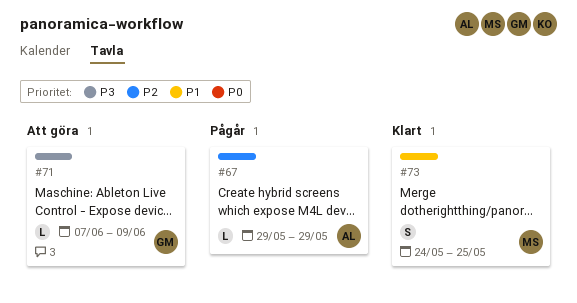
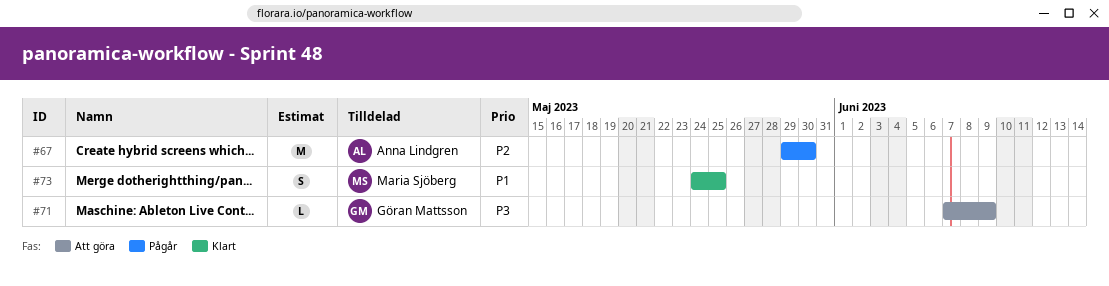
#67, estimate: L -> M
#67, due: May 29 -> May 30

